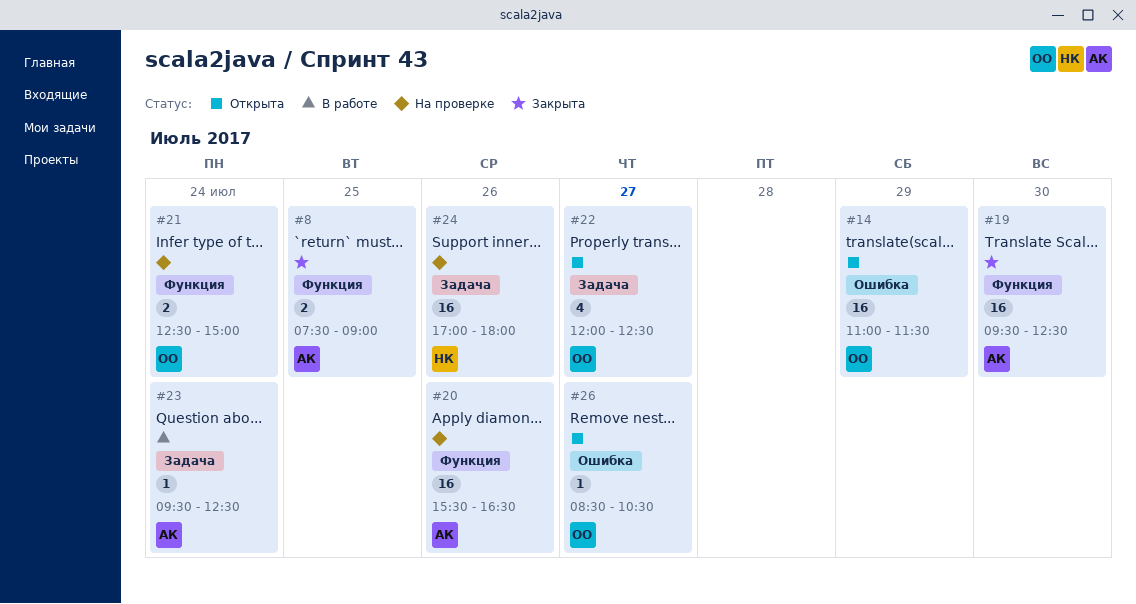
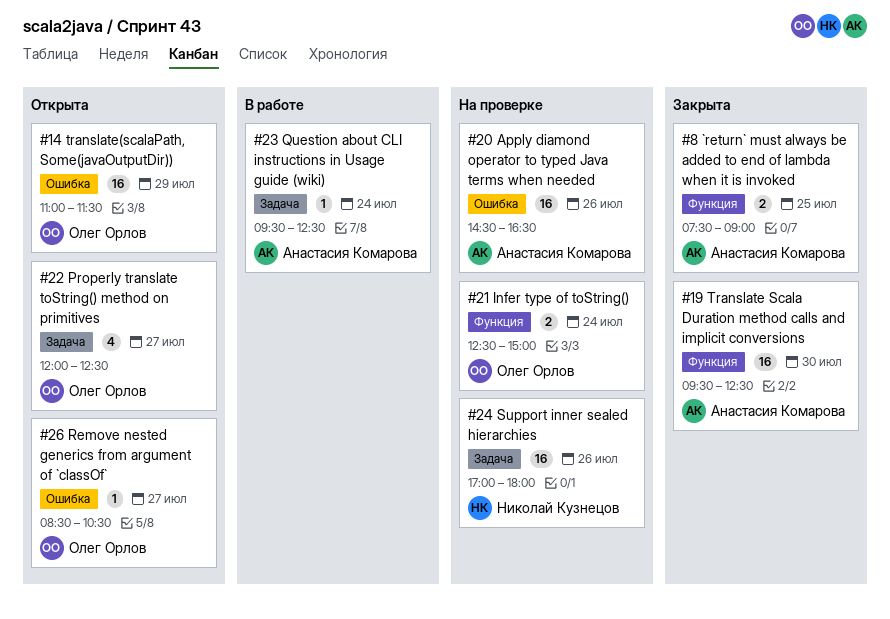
#20, label: Функция -> Ошибка
#20, begins: 15:30 -> 14:30

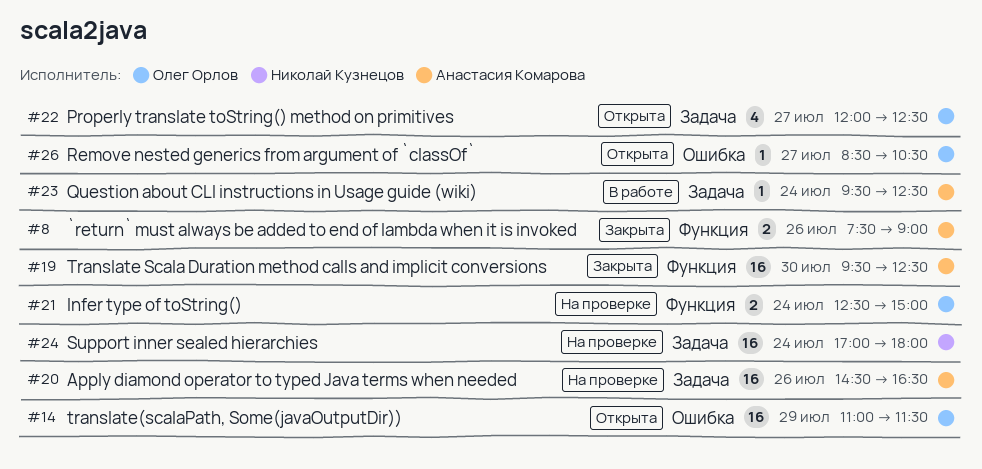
#8, day: Jul 25 -> Jul 26
#20, label: Ошибка -> Задача
#24, day: Jul 26 -> Jul 24

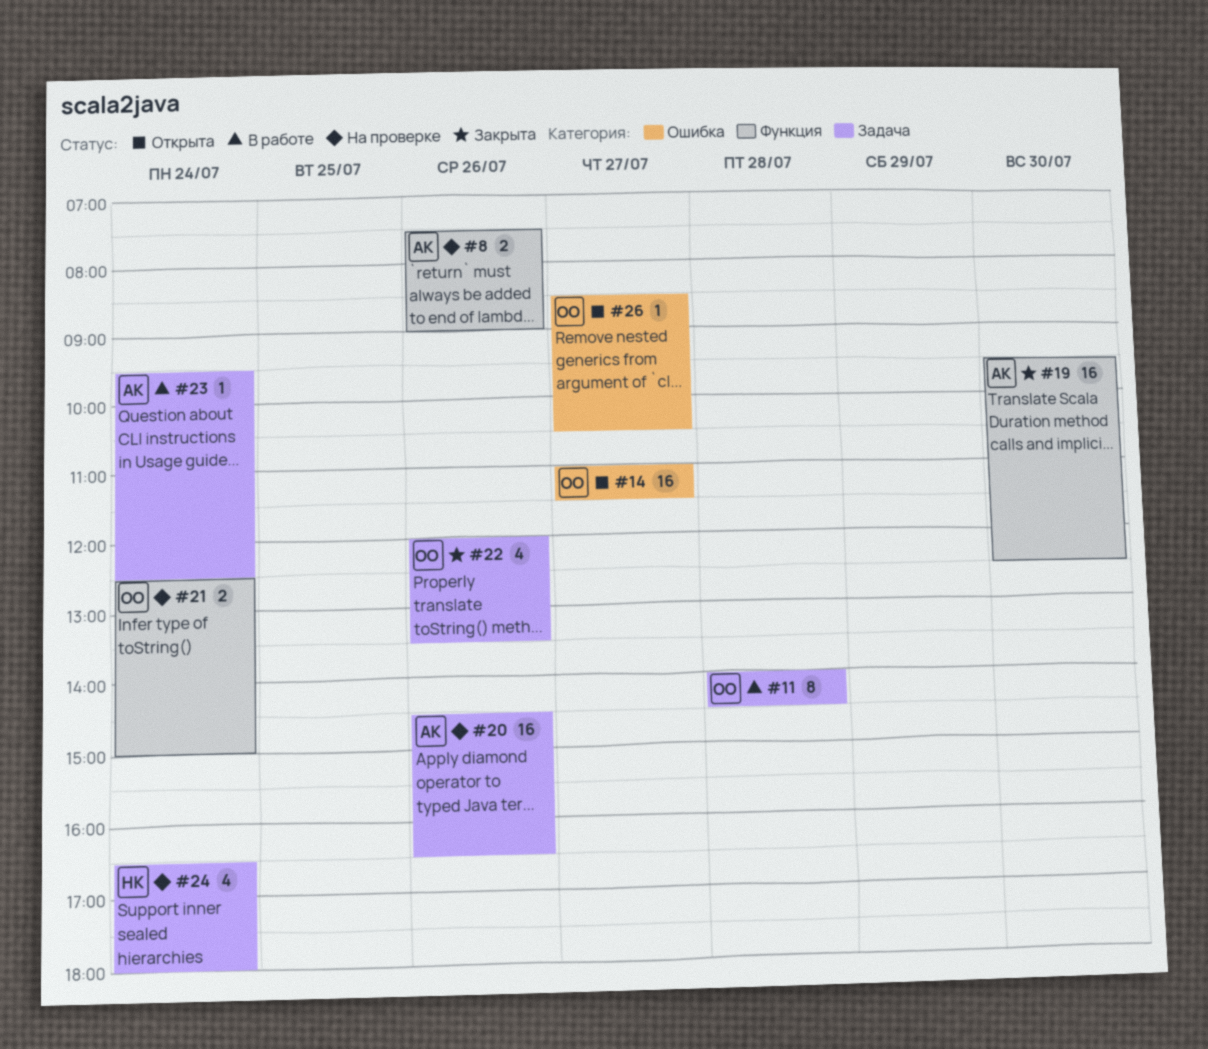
#8, status: Закрыта -> На проверке
#11: none -> present
#14, day: Jul 29 -> Jul 27
#22, status: Открыта -> Закрыта
#22, day: Jul 27 -> Jul 26
#22, ends: 12:30 -> 13:30
#24, estimate: 16 -> 4
#24, begins: 17:00 -> 16:30

